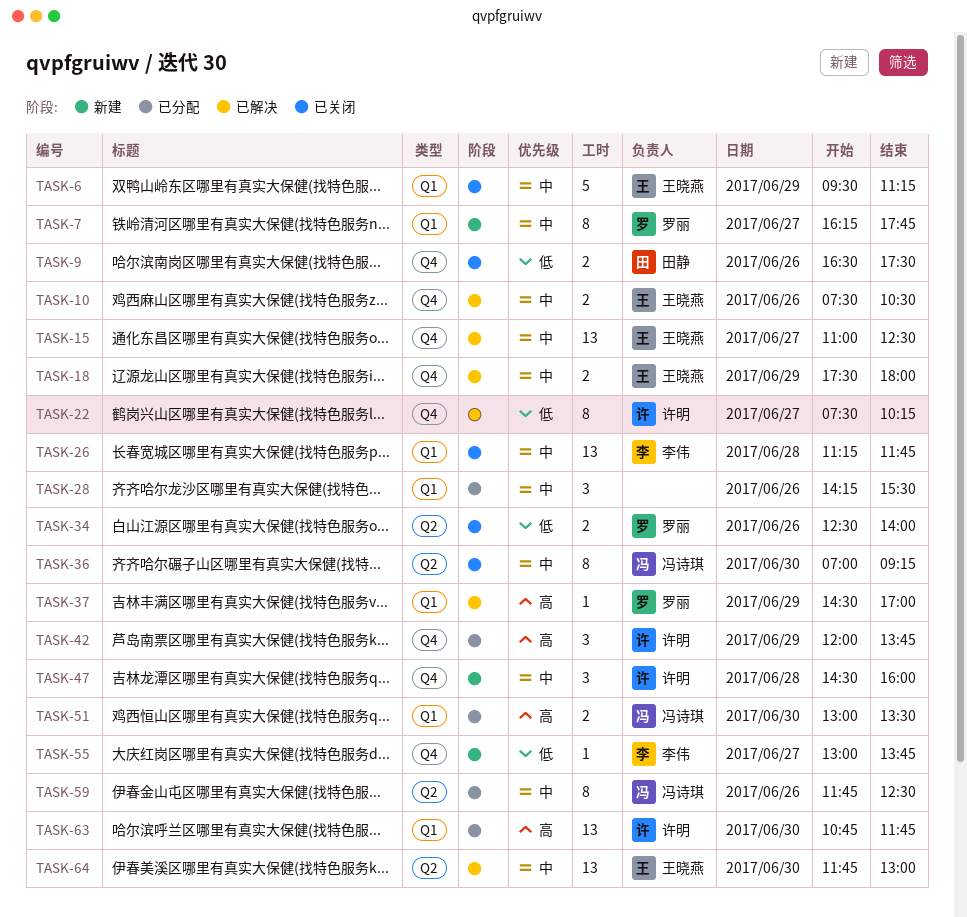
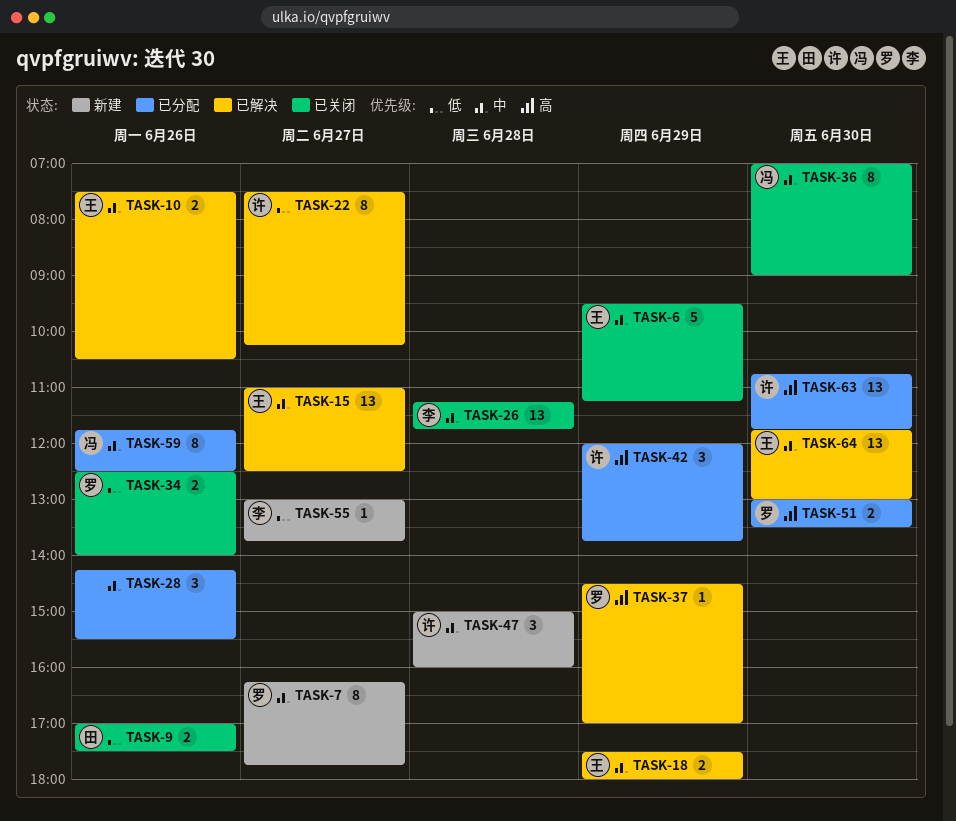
TASK-9, begins: 16:30 -> 17:00
TASK-36, ends: 09:15 -> 09:00
TASK-47, begins: 14:30 -> 15:00
TASK-51, owner: 冯诗琪 -> 罗丽

